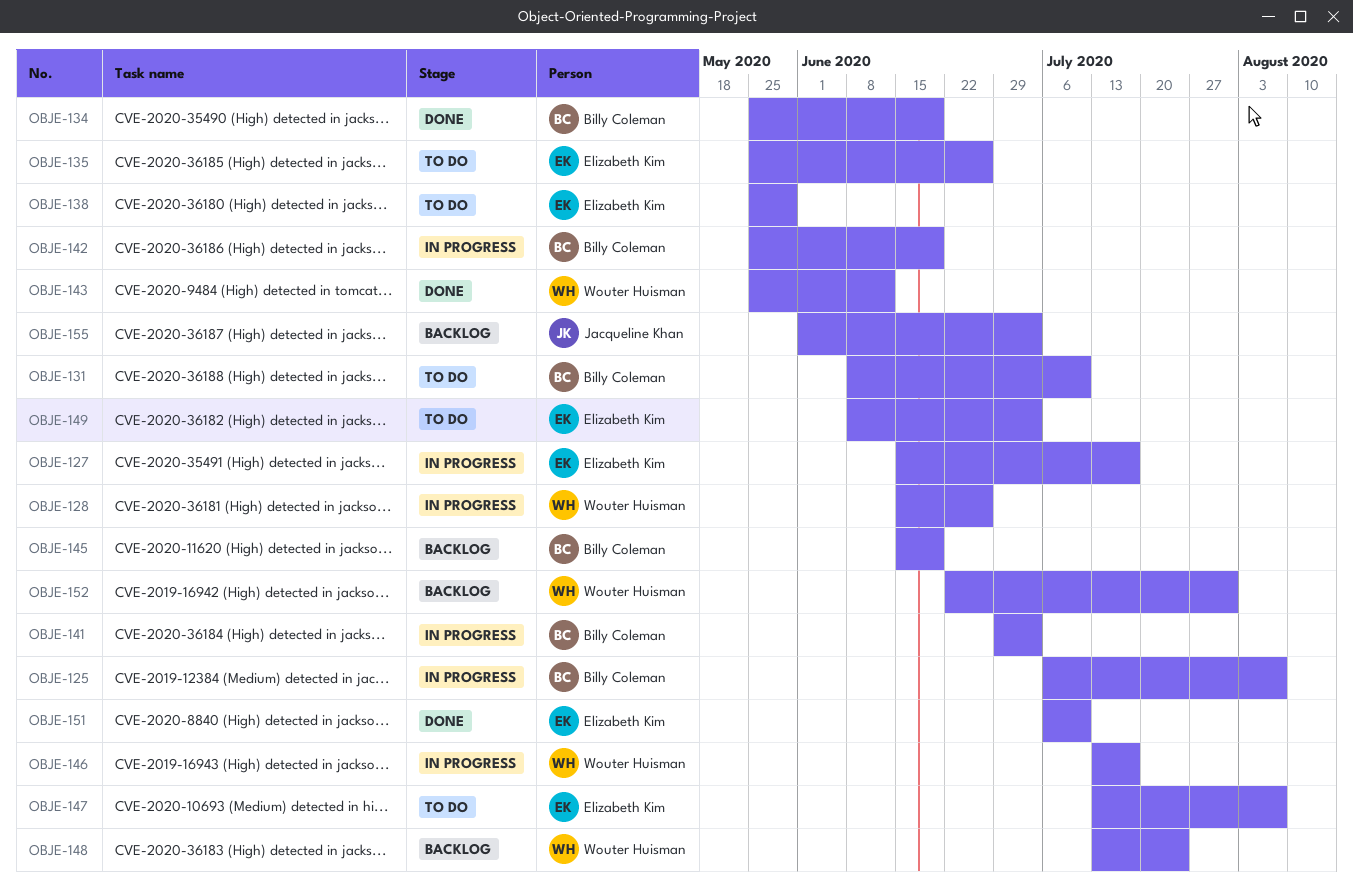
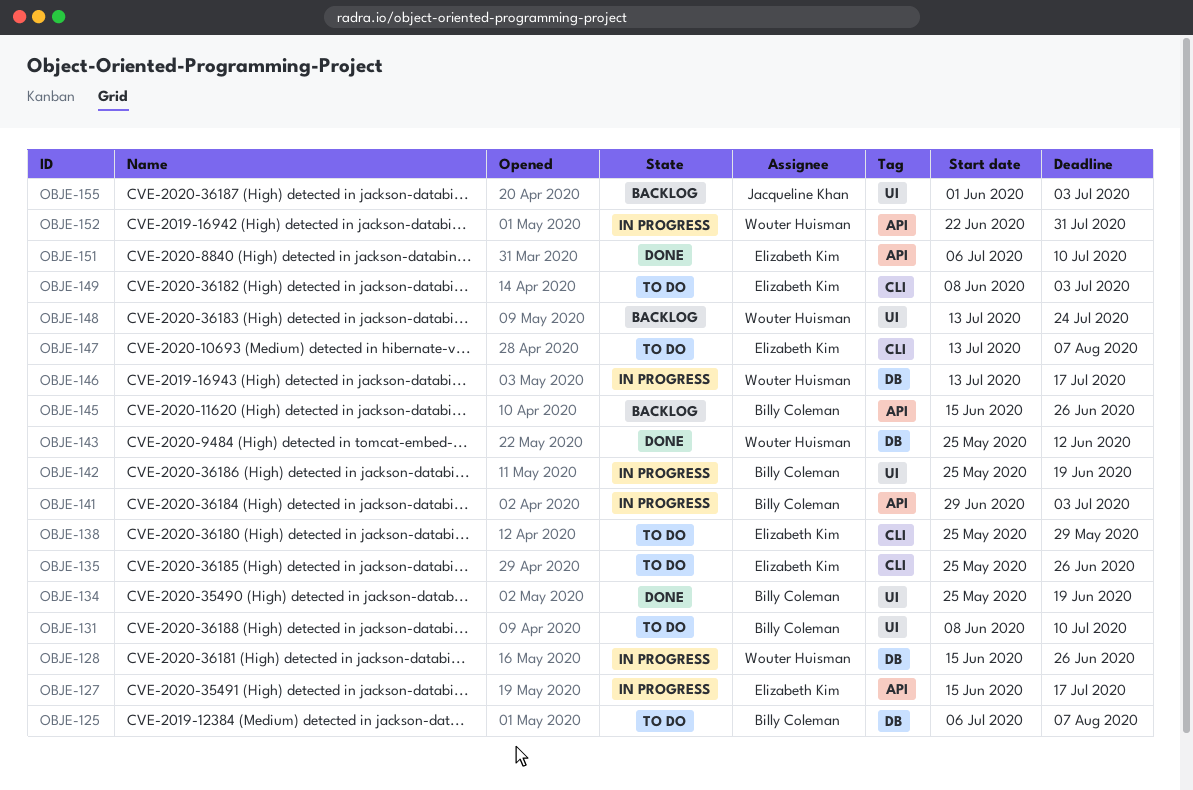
OBJE-125, status: In progress -> To do
OBJE-145, due: Jun 19 -> Jun 26
OBJE-152, status: Backlog -> In progress

